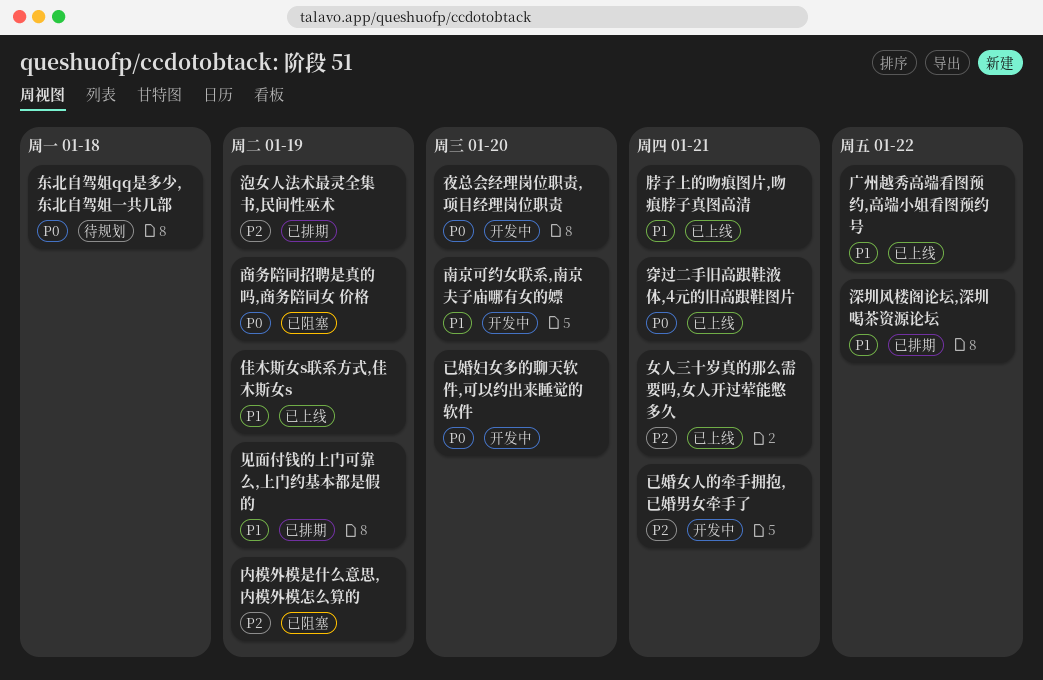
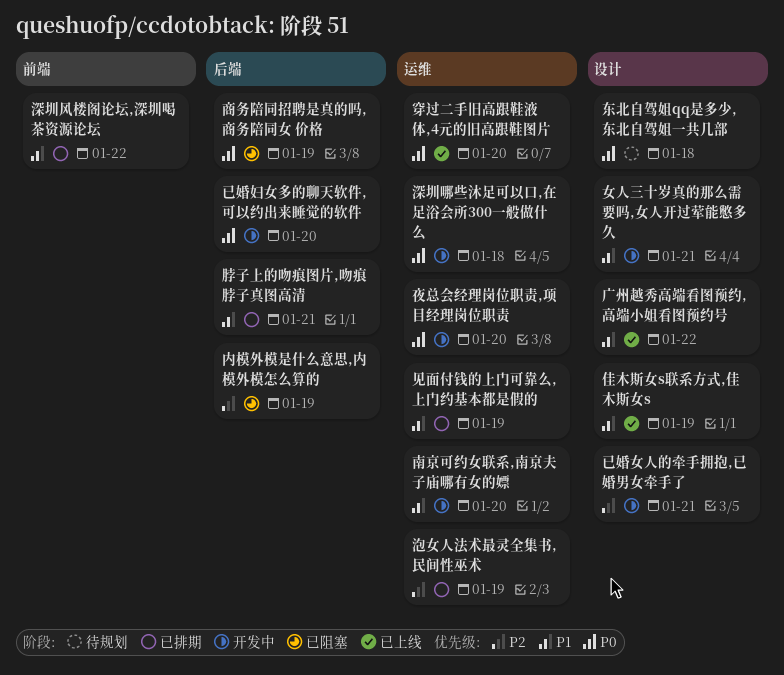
女人三十岁真的那么需要吗,女人开过荤能憋多久, status: 已上线 -> 开发中
女人三十岁真的那么需要吗,女人开过荤能憋多久, priority: P2 -> P1
深圳哪些沐足可以口,在足浴会所300一般做什么: none -> present
穿过二手旧高跟鞋液体,4元的旧高跟鞋图片, due: Jan 21 -> Jan 20
脖子上的吻痕图片,吻痕脖子真图高清, status: 已上线 -> 已排期

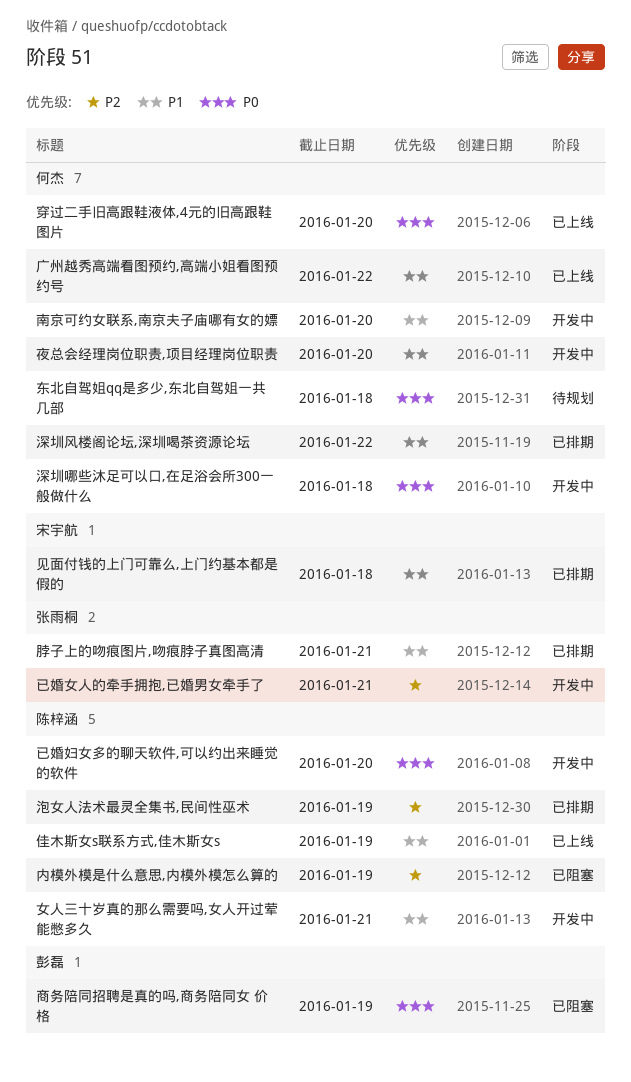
夜总会经理岗位职责,项目经理岗位职责, priority: P0 -> P1
见面付钱的上门可靠么,上门约基本都是假的, due: Jan 19 -> Jan 18

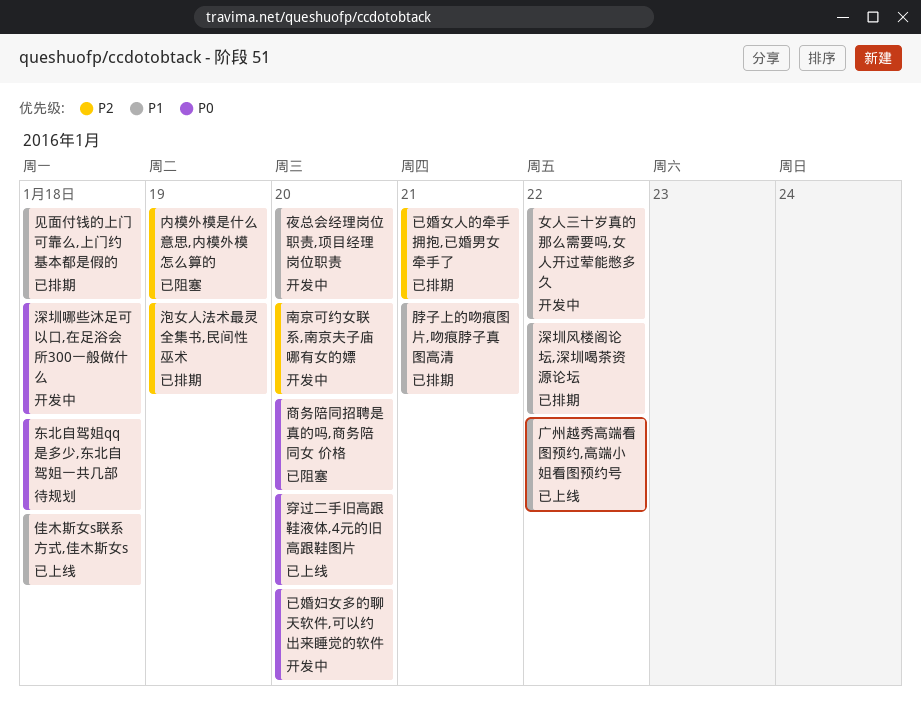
佳木斯女s联系方式,佳木斯女s, due: Jan 19 -> Jan 18
南京可约女联系,南京夫子庙哪有女的嫖, priority: P1 -> P2
商务陪同招聘是真的吗,商务陪同女 价格, due: Jan 19 -> Jan 20
女人三十岁真的那么需要吗,女人开过荤能憋多久, due: Jan 21 -> Jan 22
已婚女人的牵手拥抱,已婚男女牵手了, status: 开发中 -> 已排期

